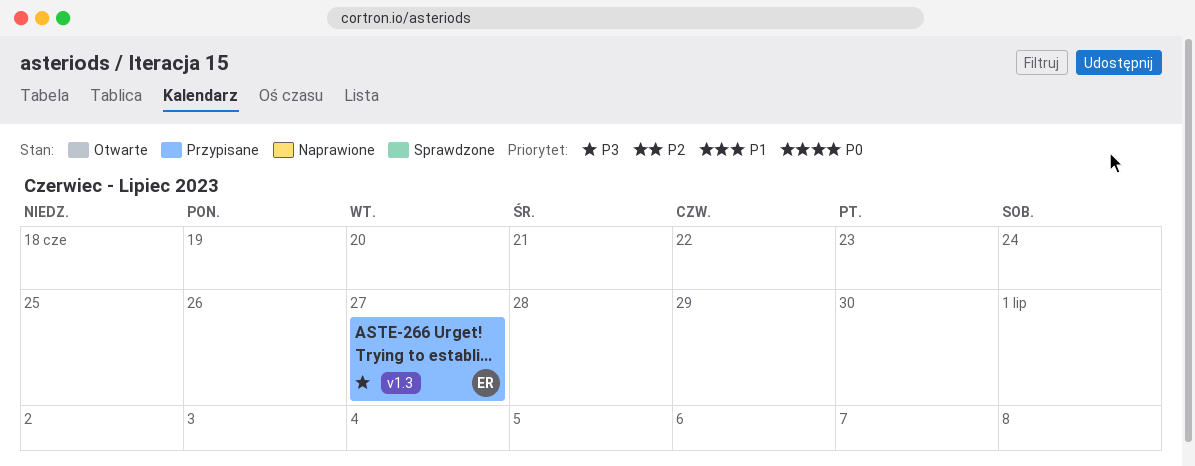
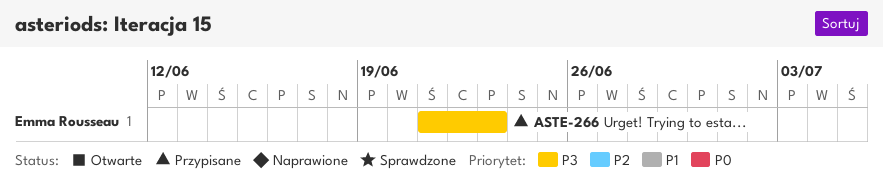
ASTE-266, due: Jun 27 -> Jun 23

